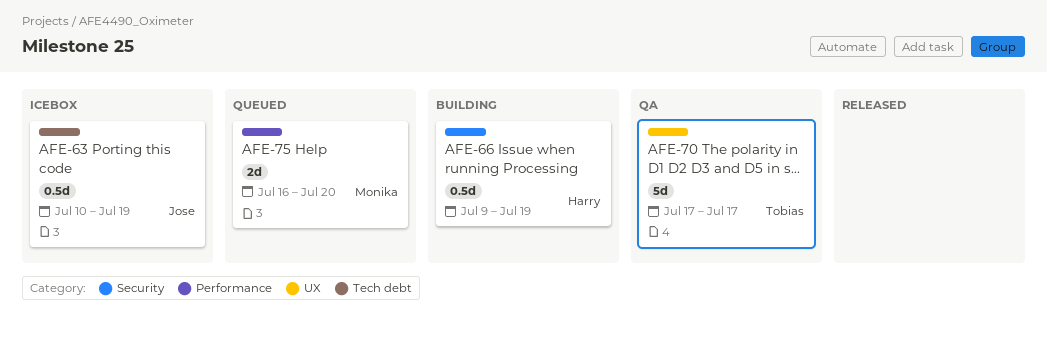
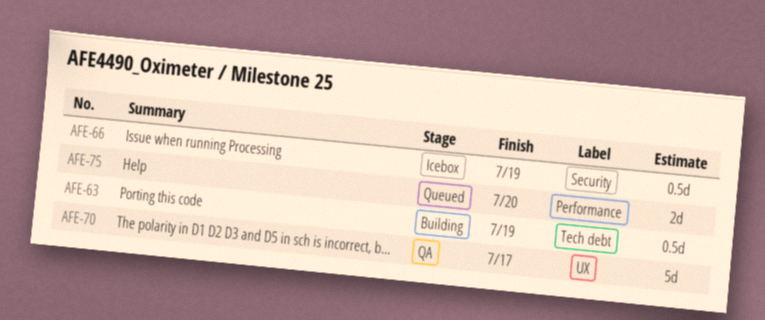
AFE-63, status: Icebox -> Building
AFE-66, status: Building -> Icebox

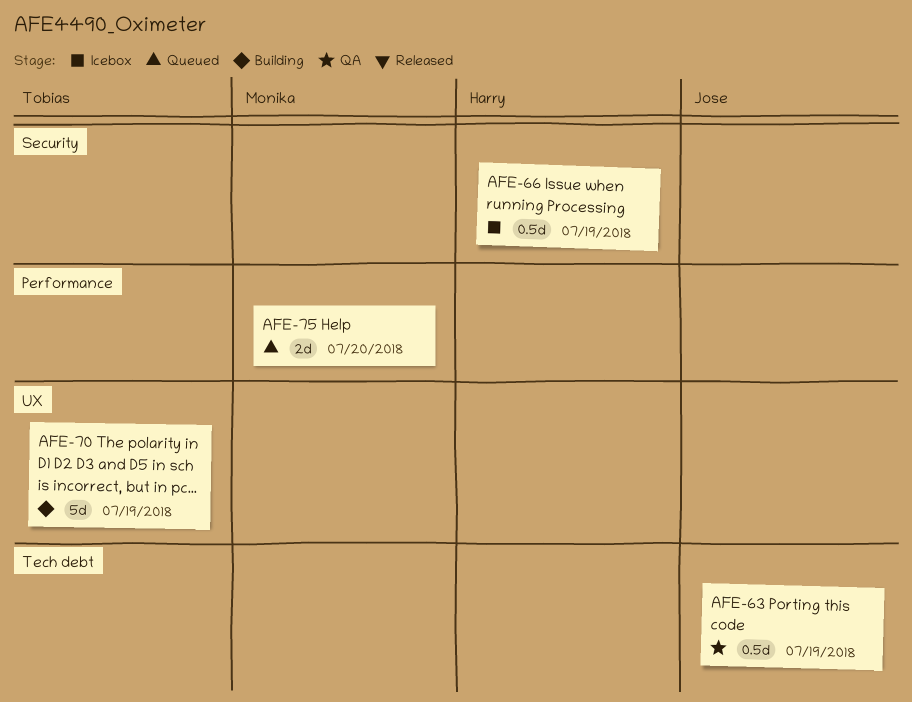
AFE-63, status: Building -> QA
AFE-70, status: QA -> Building
AFE-70, due: Jul 17 -> Jul 19

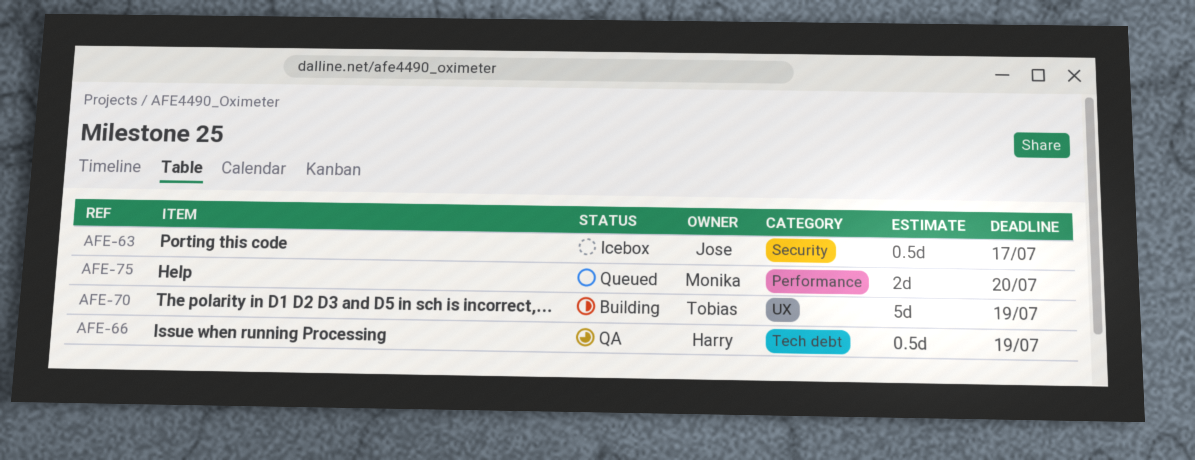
AFE-63, status: QA -> Icebox
AFE-63, label: Tech debt -> Security
AFE-63, due: Jul 19 -> Jul 17
AFE-66, status: Icebox -> QA
AFE-66, label: Security -> Tech debt

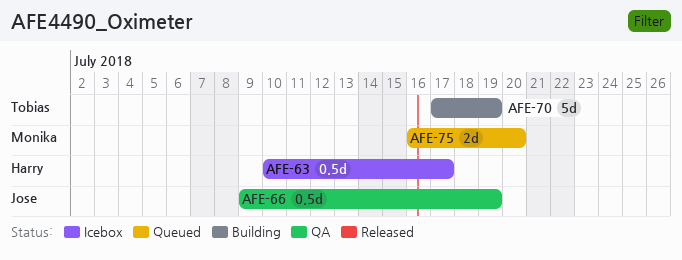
AFE-63, owner: Jose -> Harry
AFE-66, owner: Harry -> Jose

